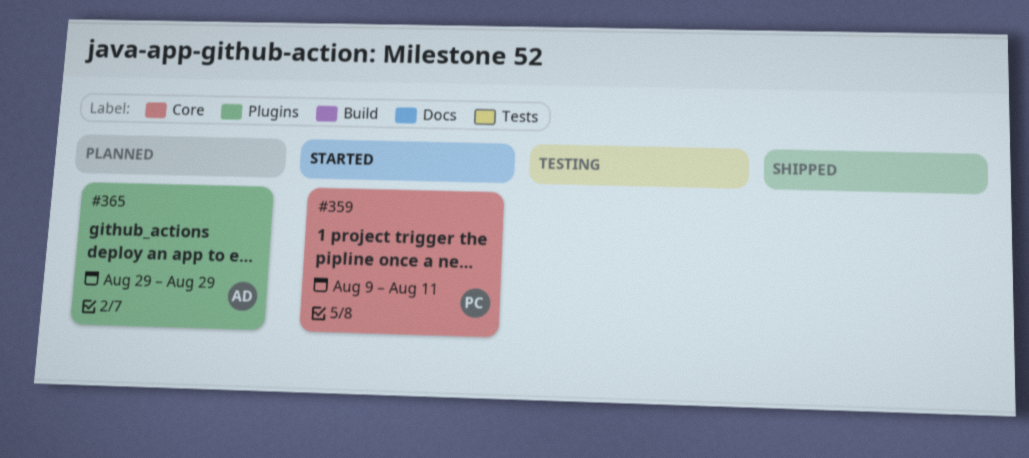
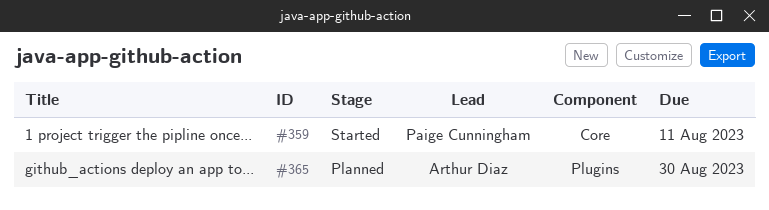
#365, due: Aug 29 -> Aug 30

